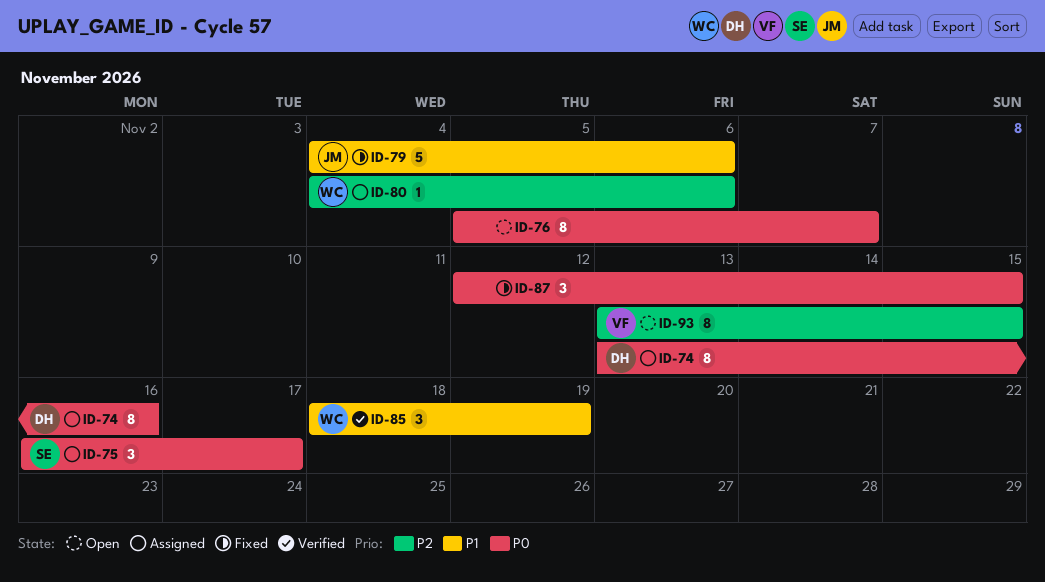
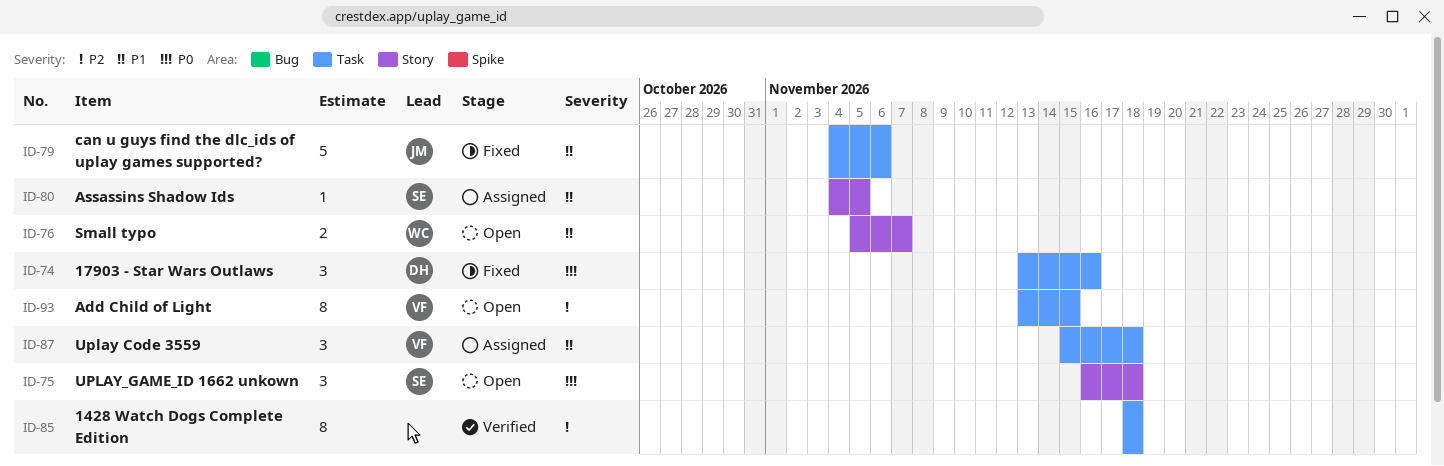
ID-74, status: Assigned -> Fixed
ID-74, estimate: 8 -> 3
ID-75, status: Assigned -> Open
ID-75, due: Nov 17 -> Nov 18
ID-76, owner: none -> WC
ID-76, priority: P0 -> P1
ID-76, estimate: 8 -> 2
ID-80, owner: WC -> SE
ID-80, priority: P2 -> P1
ID-80, due: Nov 6 -> Nov 5
ID-85, owner: WC -> none
ID-85, priority: P1 -> P2
ID-85, estimate: 3 -> 8
ID-85, due: Nov 19 -> Nov 18
ID-87, status: Fixed -> Assigned
ID-87, owner: none -> VF
ID-87, priority: P0 -> P1
ID-87, start: Nov 12 -> Nov 15
ID-87, due: Nov 15 -> Nov 18

